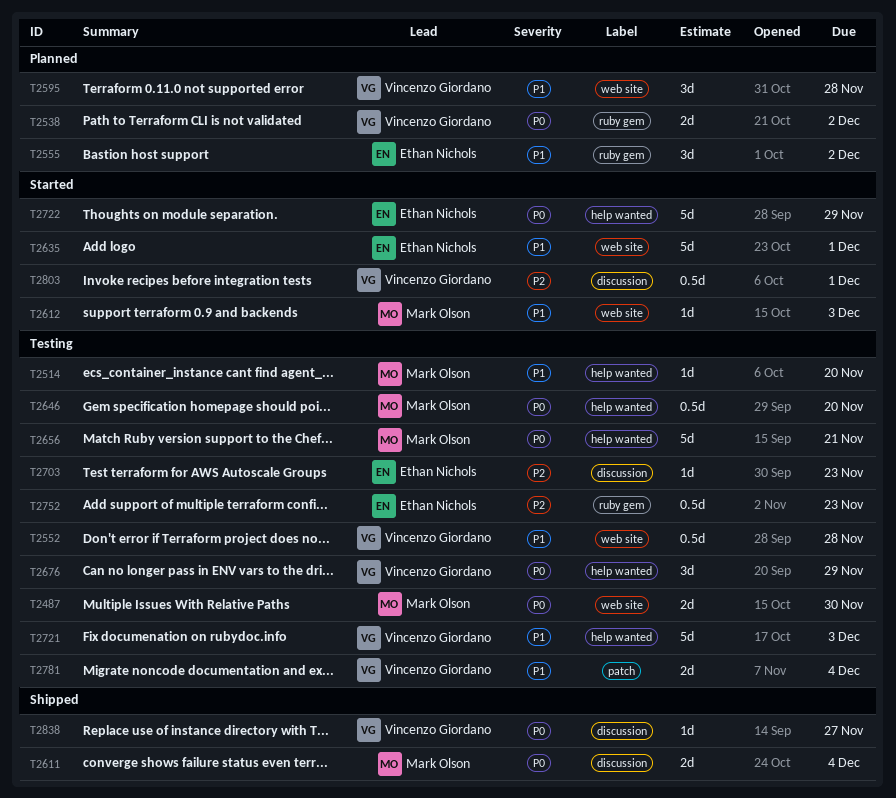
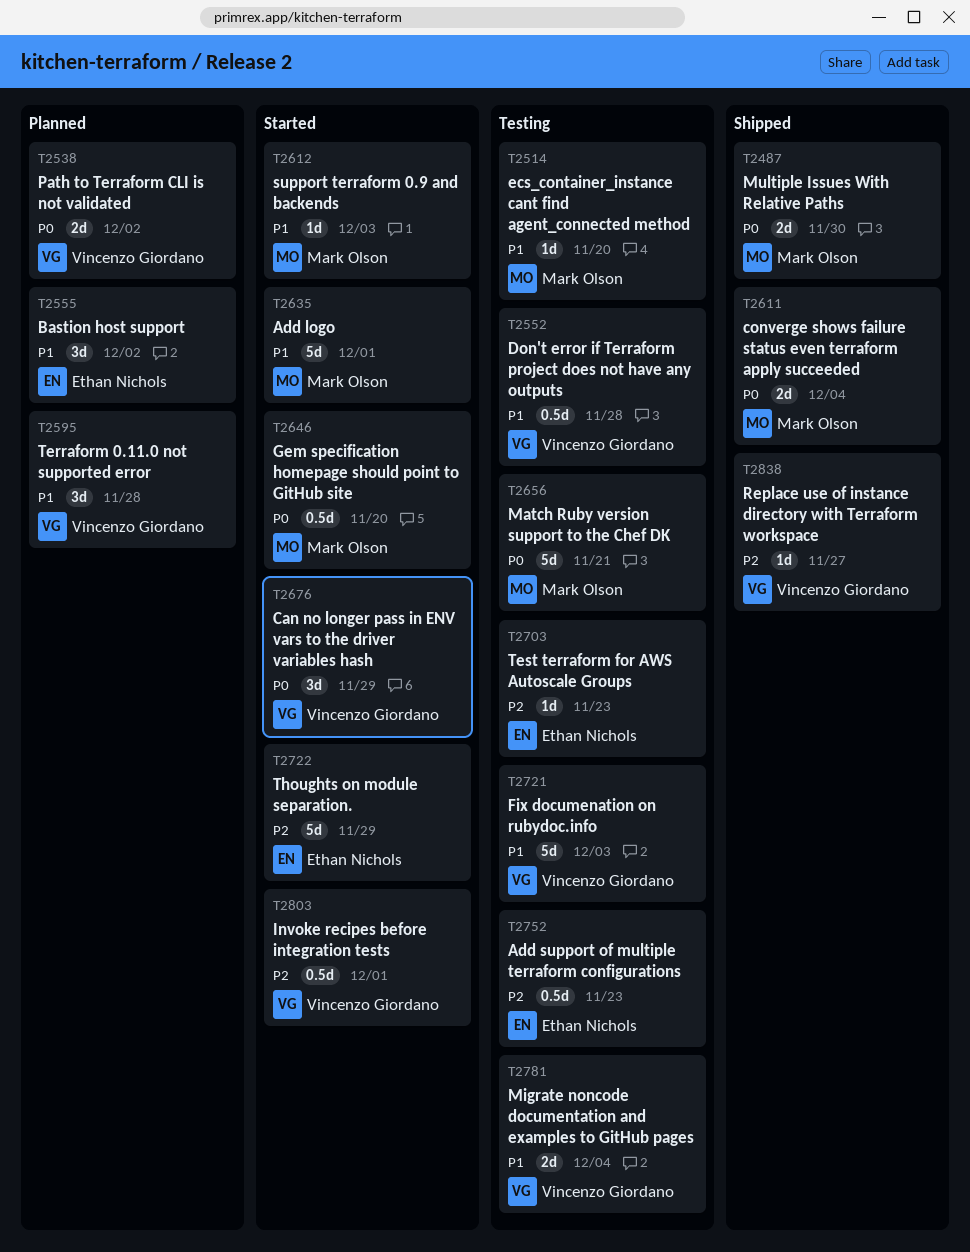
T2487, status: Testing -> Shipped
T2635, owner: Ethan Nichols -> Mark Olson
T2646, status: Testing -> Started
T2676, status: Testing -> Started
T2722, priority: P0 -> P2
T2838, priority: P0 -> P2

